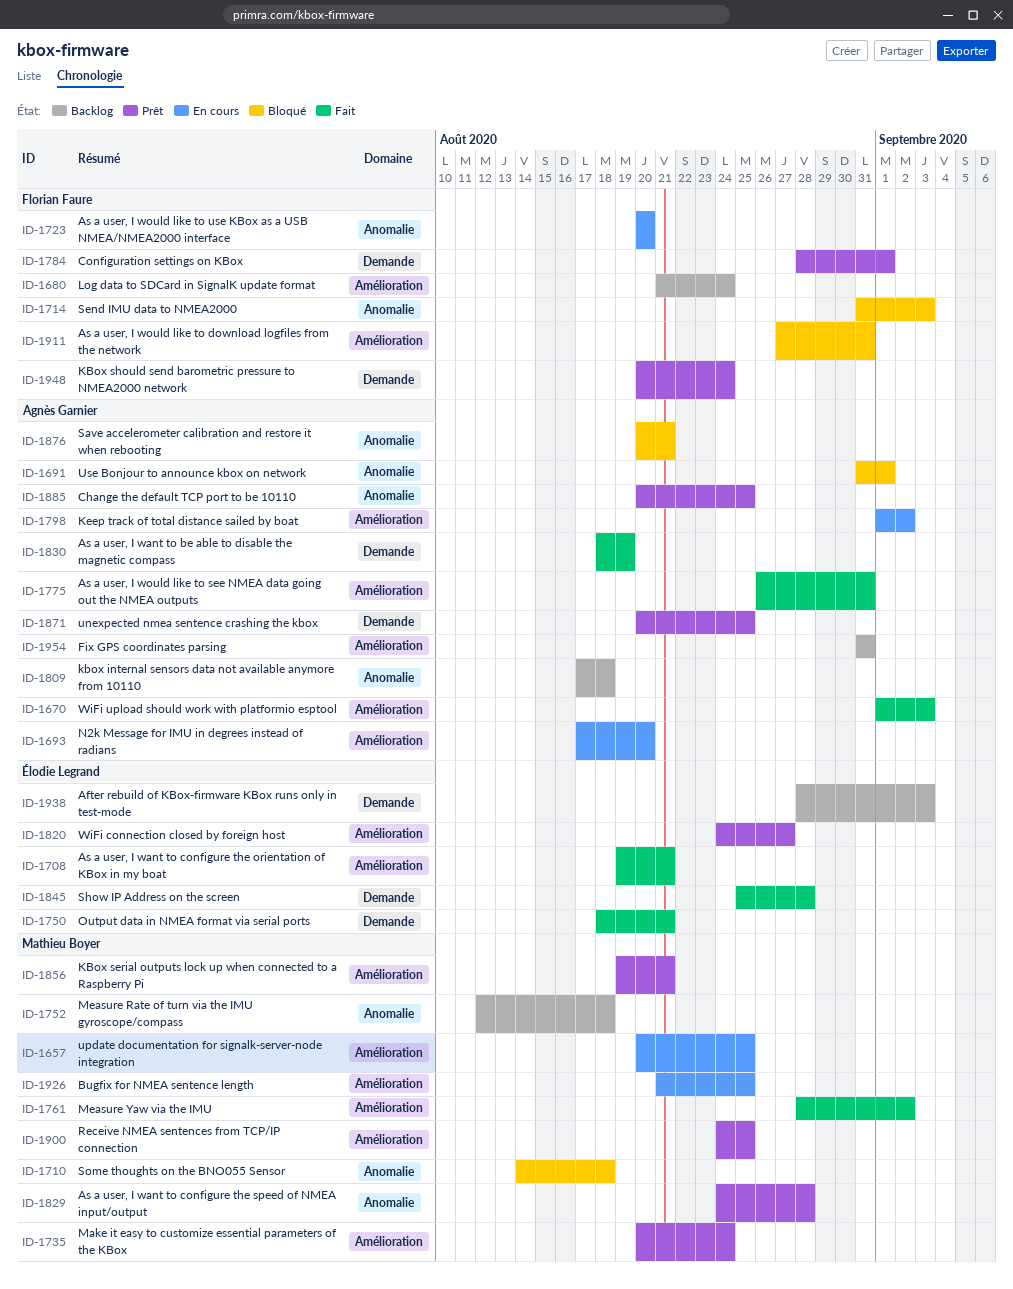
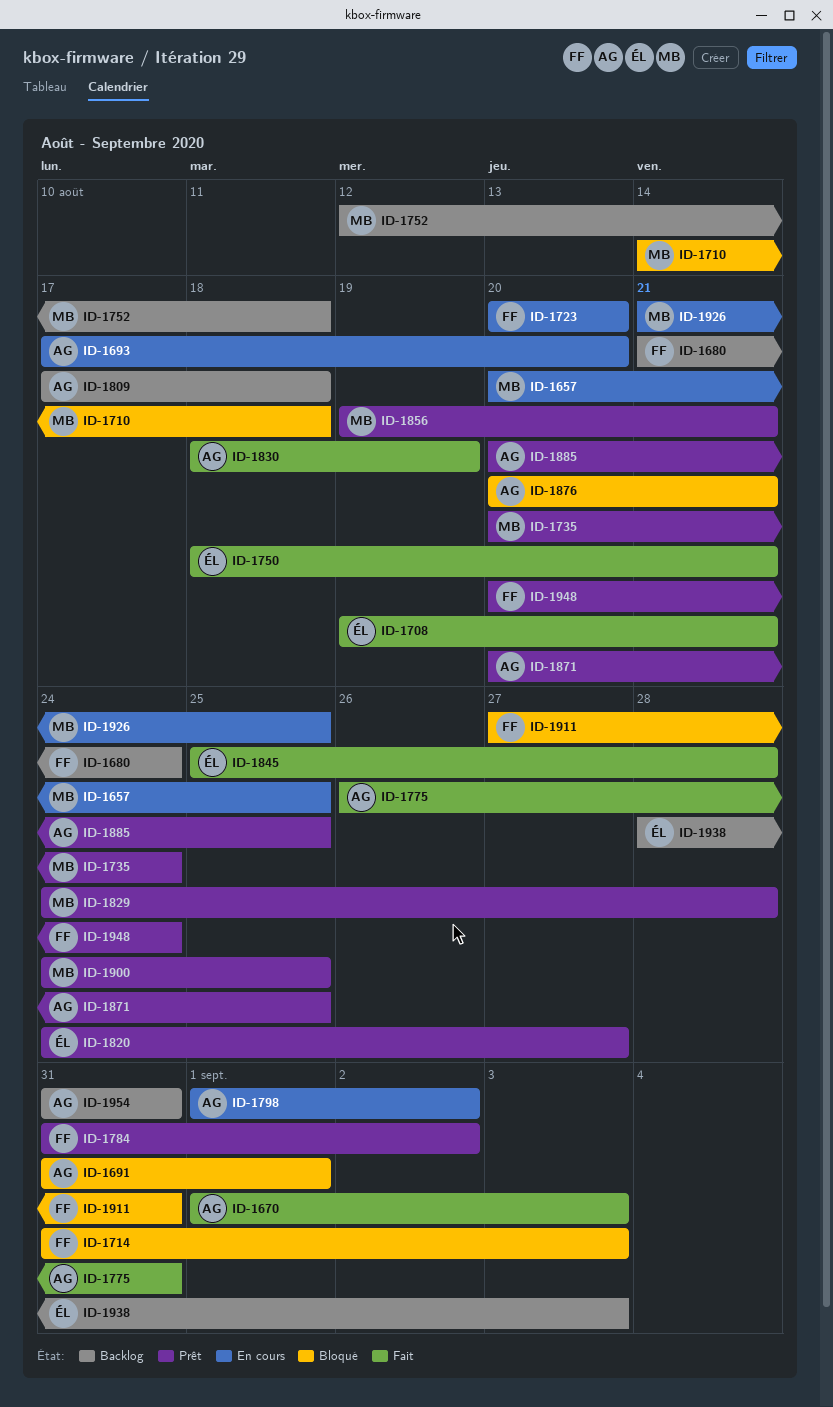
ID-1761: present -> none
ID-1784, start: Aug 28 -> Aug 31
ID-1784, due: Sep 1 -> Sep 2

